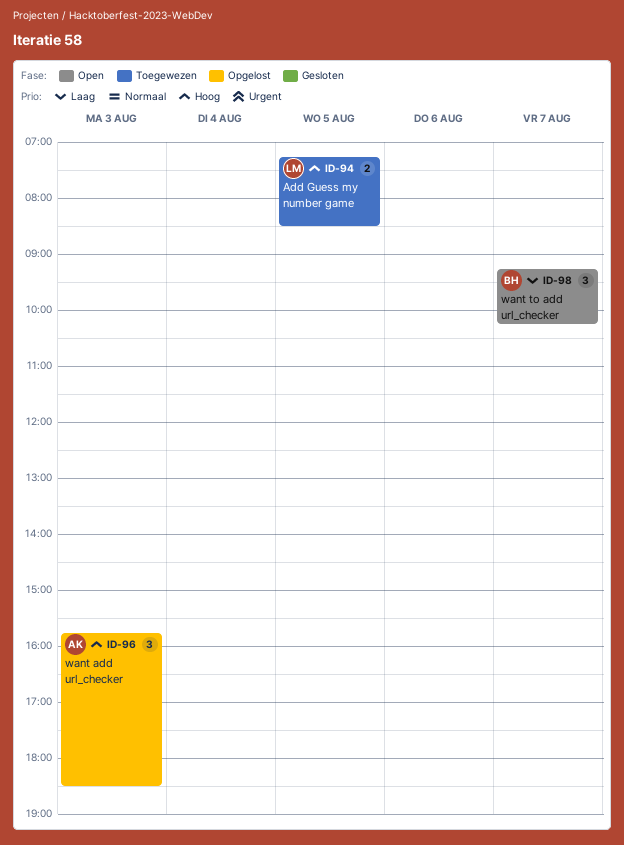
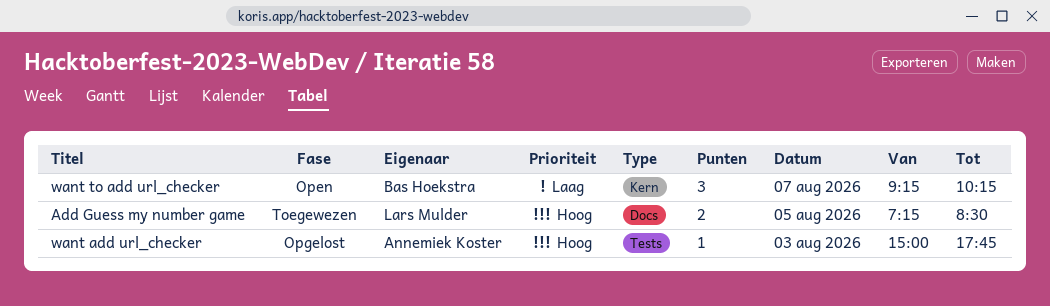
want add url_checker, estimate: 3 -> 1
want add url_checker, begins: 15:45 -> 15:00
want add url_checker, ends: 18:30 -> 17:45

